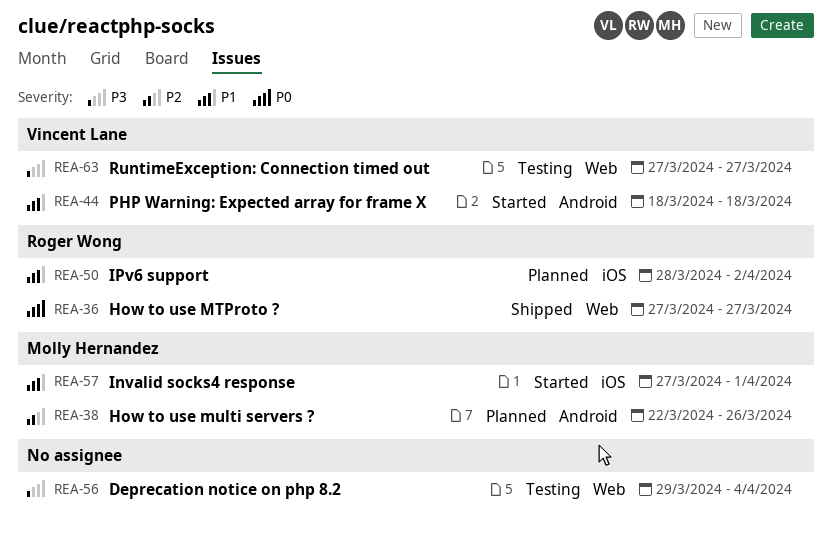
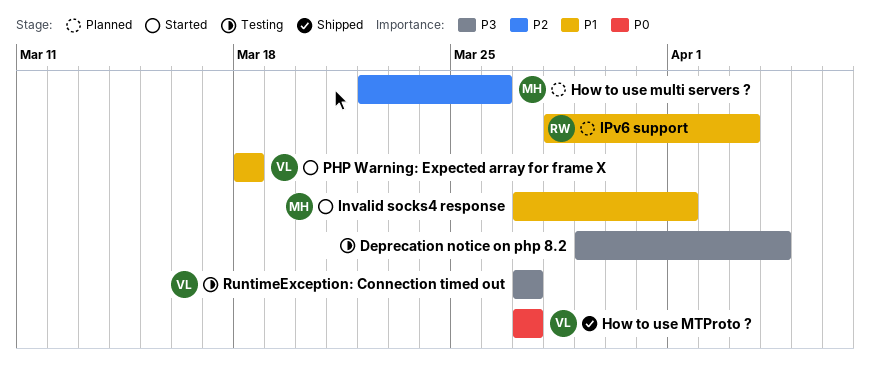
How to use MTProto ?, owner: Roger Wong -> Vincent Lane
IPv6 support, due: Apr 2 -> Apr 3

